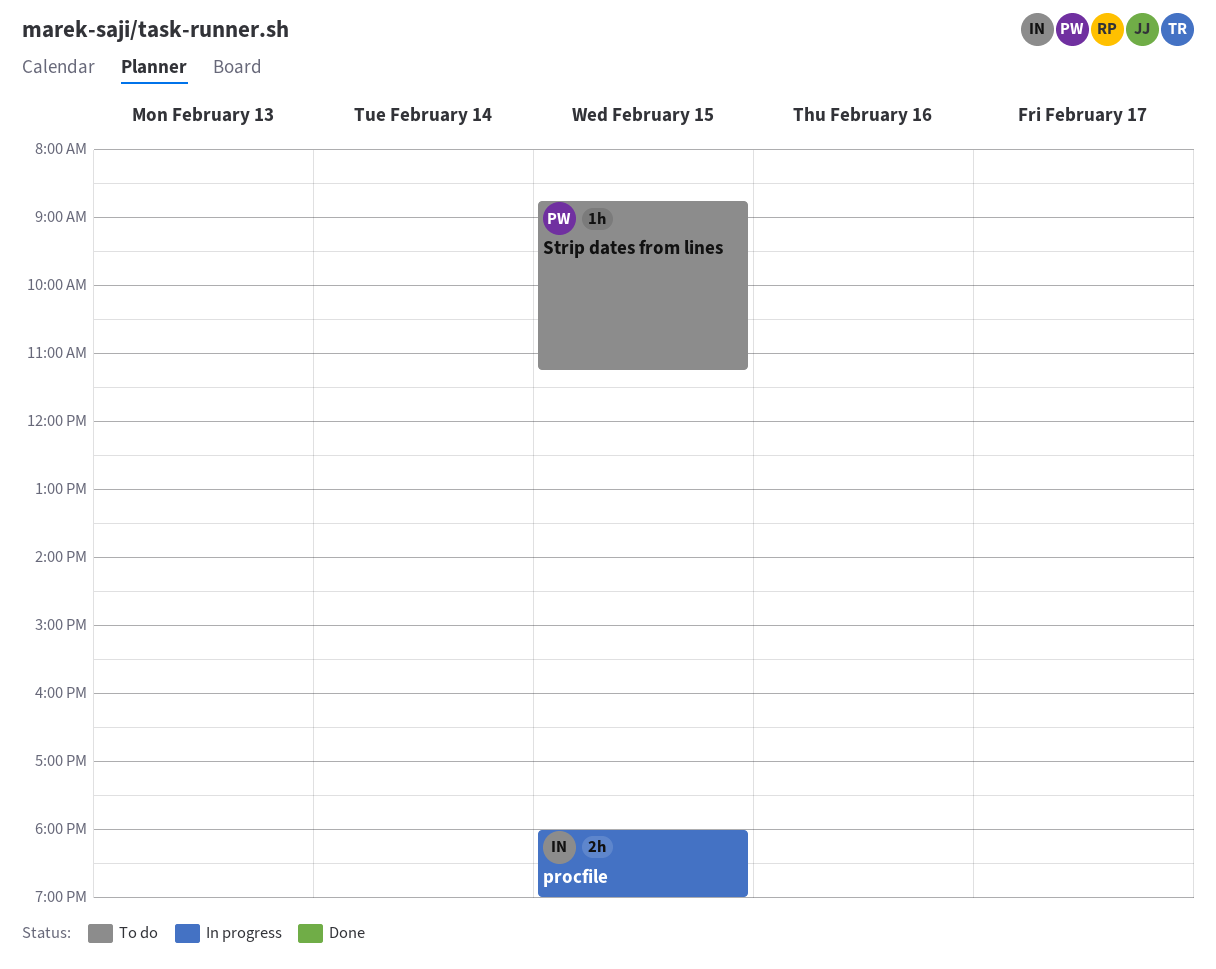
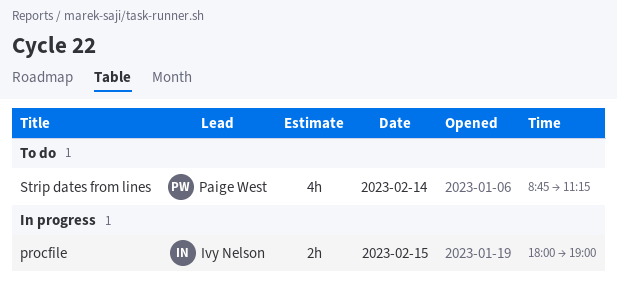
Strip dates from lines, estimate: 1h -> 4h
Strip dates from lines, day: Feb 15 -> Feb 14

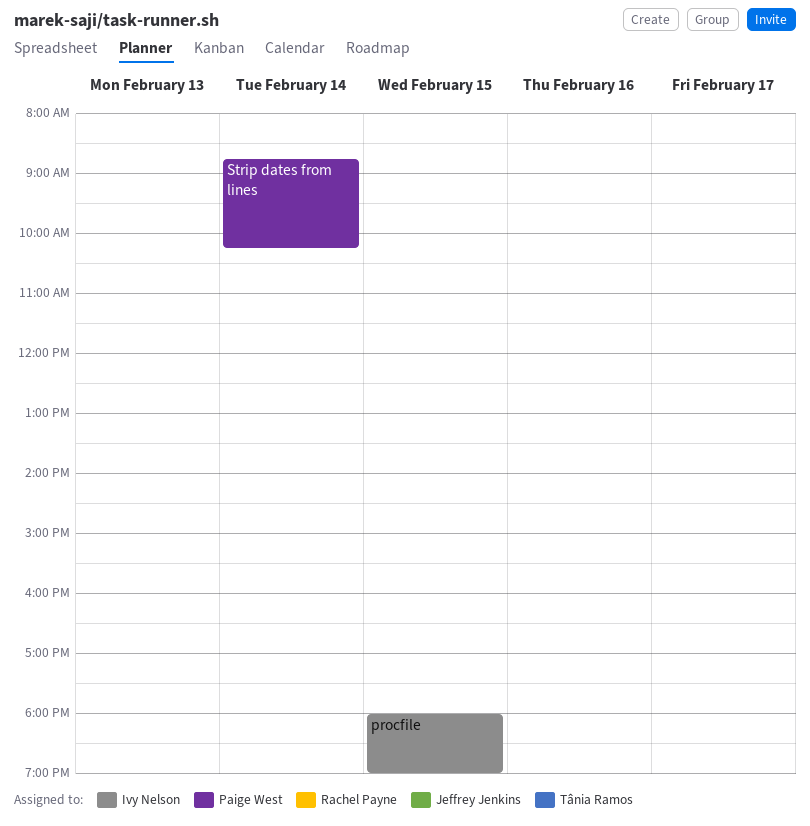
Strip dates from lines, ends: 11:15 -> 10:15

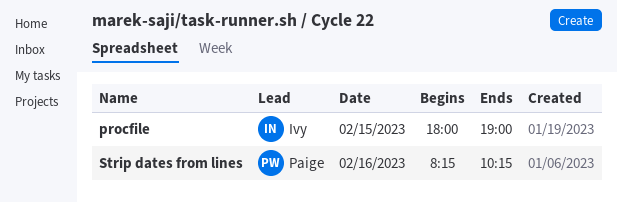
Strip dates from lines, day: Feb 14 -> Feb 16
Strip dates from lines, begins: 08:45 -> 08:15

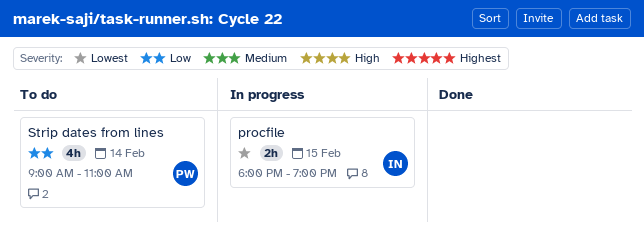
Strip dates from lines, day: Feb 16 -> Feb 14
Strip dates from lines, begins: 08:15 -> 09:00
Strip dates from lines, ends: 10:15 -> 11:00

